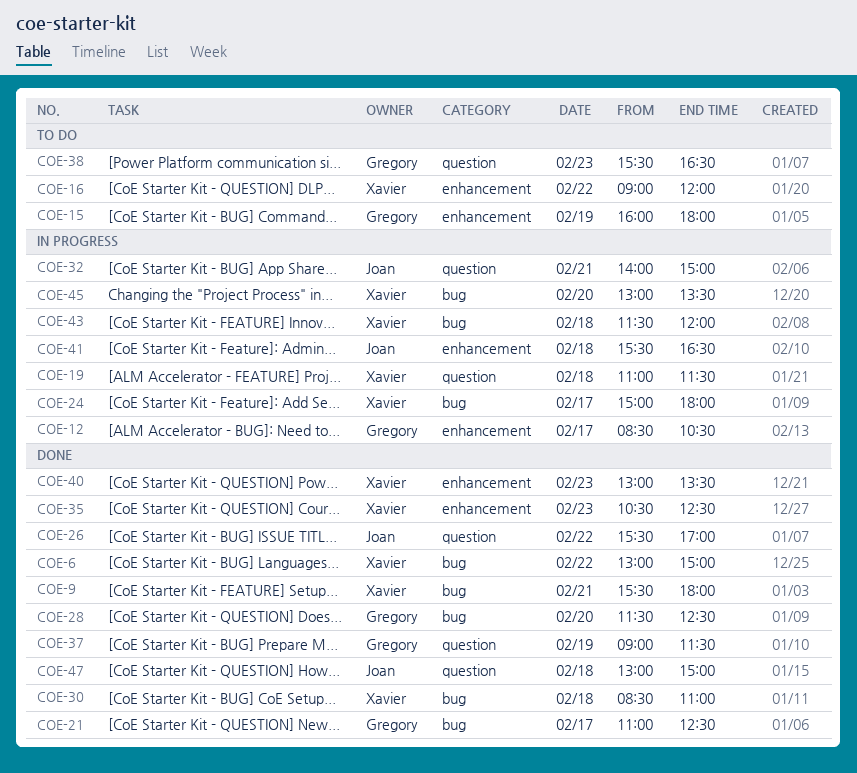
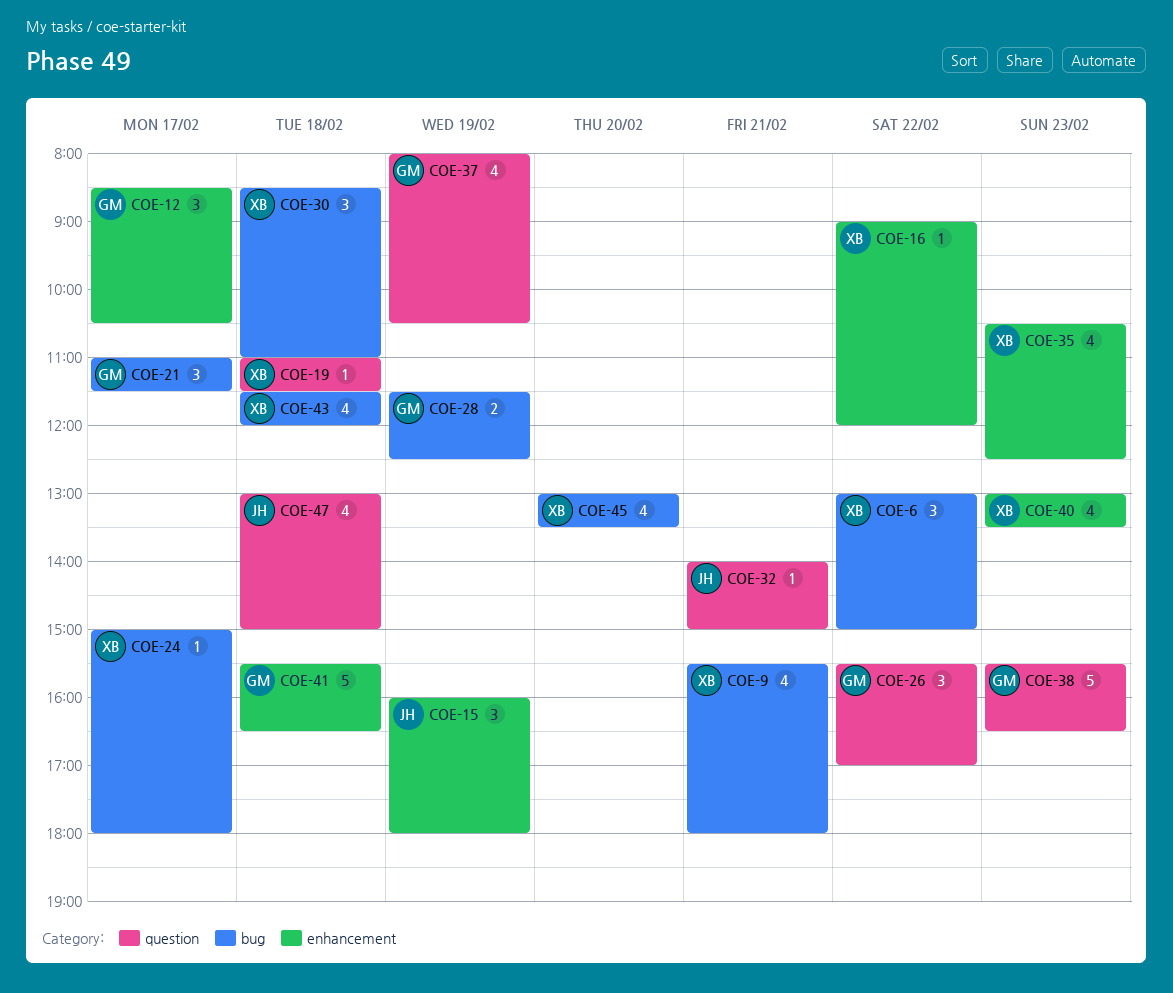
COE-15, owner: Gregory -> Joan
COE-21, ends: 12:30 -> 11:30
COE-26, owner: Joan -> Gregory
COE-28, day: Feb 20 -> Feb 19
COE-37, begins: 09:00 -> 08:00
COE-37, ends: 11:30 -> 10:30
COE-41, owner: Joan -> Gregory

